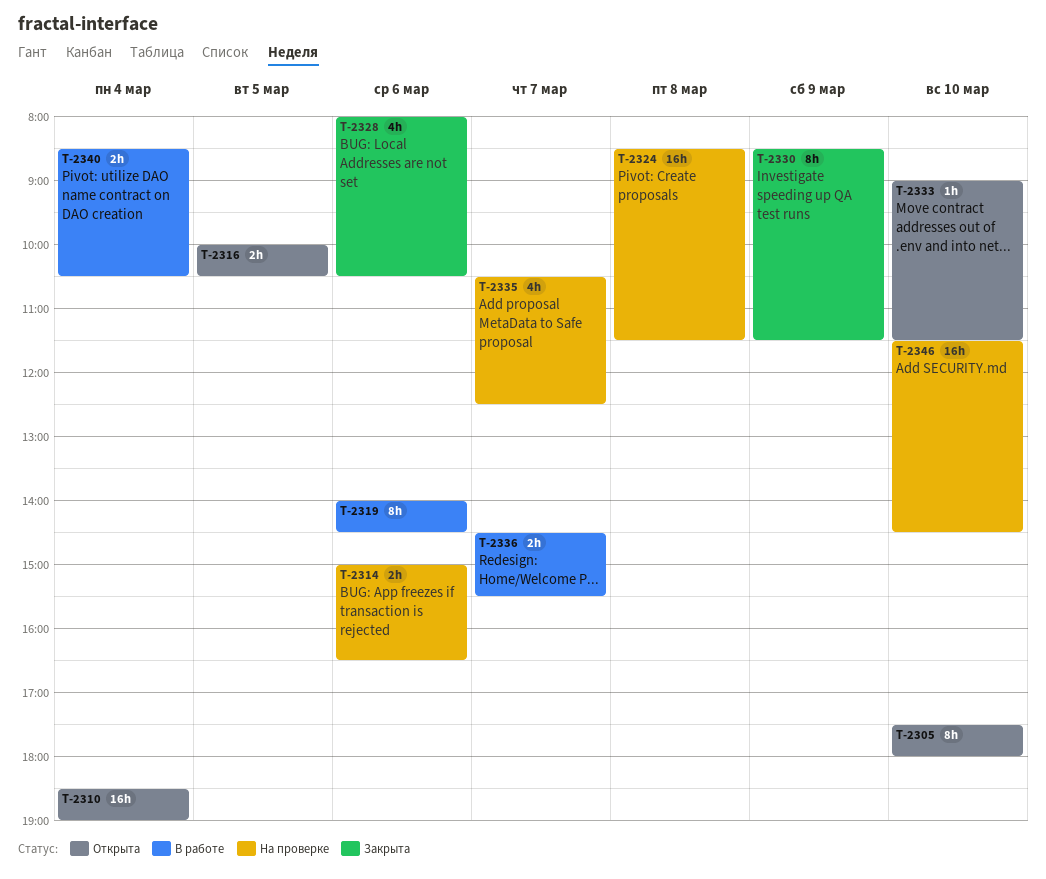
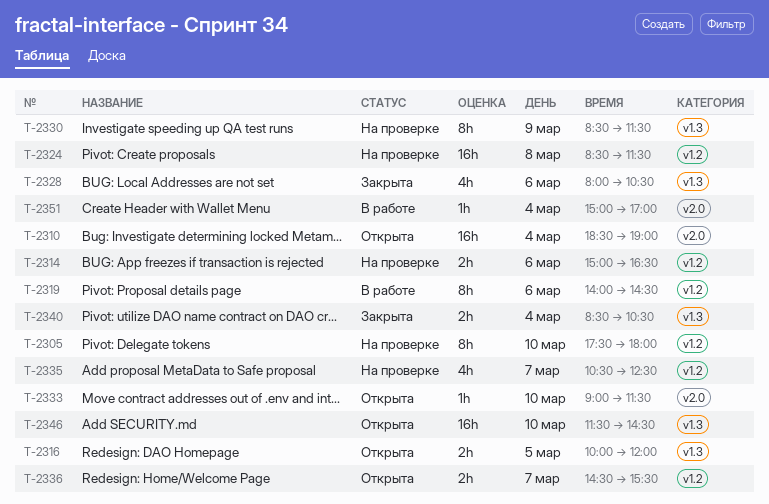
T-2305, status: Открыта -> На проверке
T-2316, ends: 10:30 -> 12:00
T-2330, status: Закрыта -> На проверке
T-2336, status: В работе -> Открыта
T-2340, status: В работе -> Закрыта
T-2346, status: На проверке -> Открыта
T-2351: none -> present

